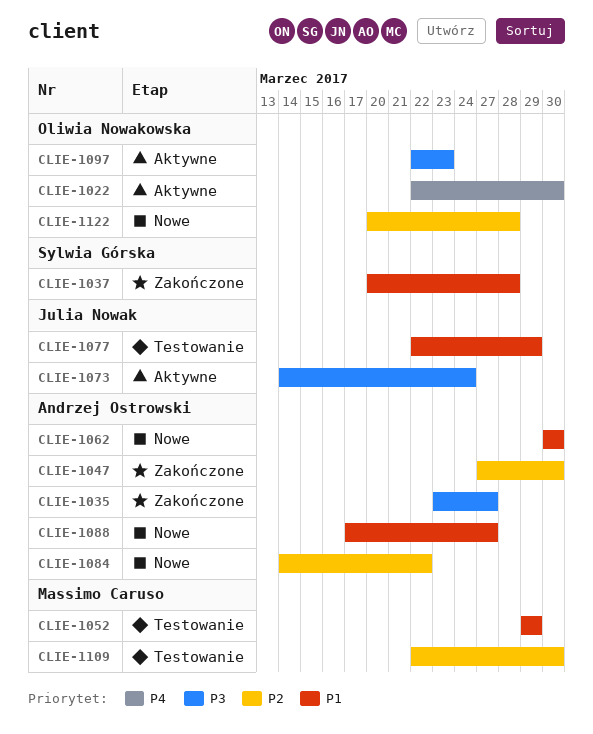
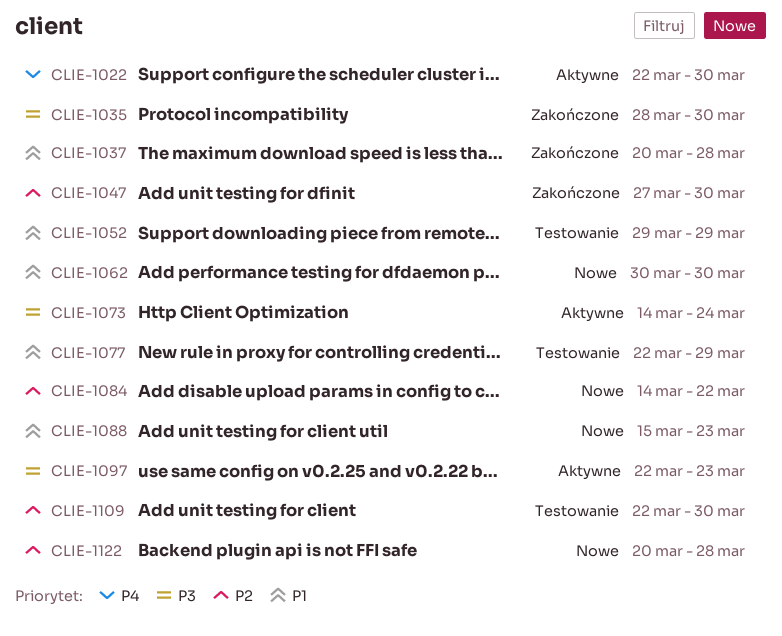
CLIE-1035, start: Mar 23 -> Mar 28
CLIE-1035, due: Mar 27 -> Mar 30
CLIE-1088, start: Mar 17 -> Mar 15
CLIE-1088, due: Mar 27 -> Mar 23

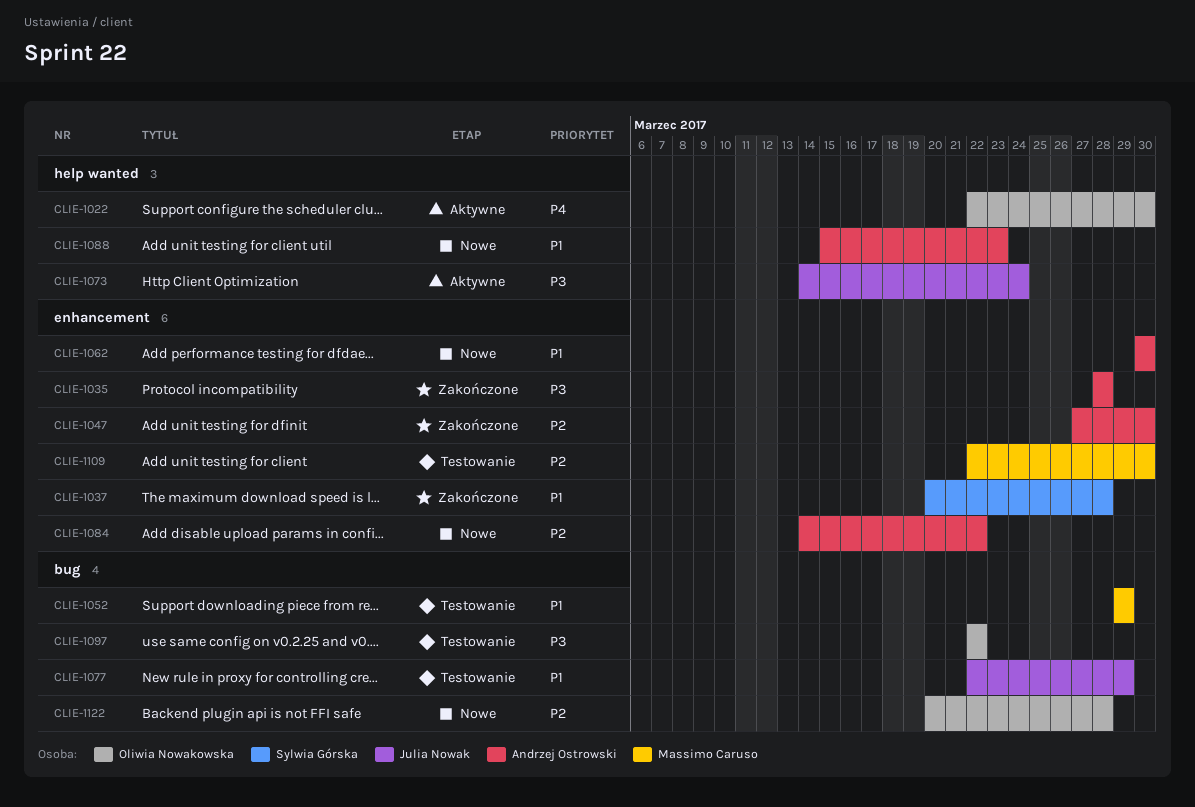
CLIE-1035, due: Mar 30 -> Mar 28
CLIE-1097, status: Aktywne -> Testowanie
CLIE-1097, due: Mar 23 -> Mar 22

